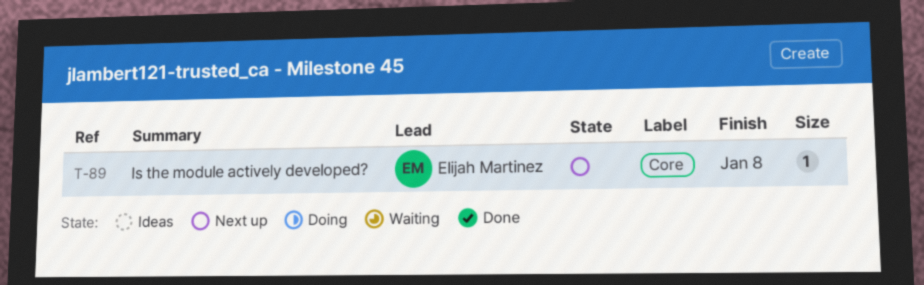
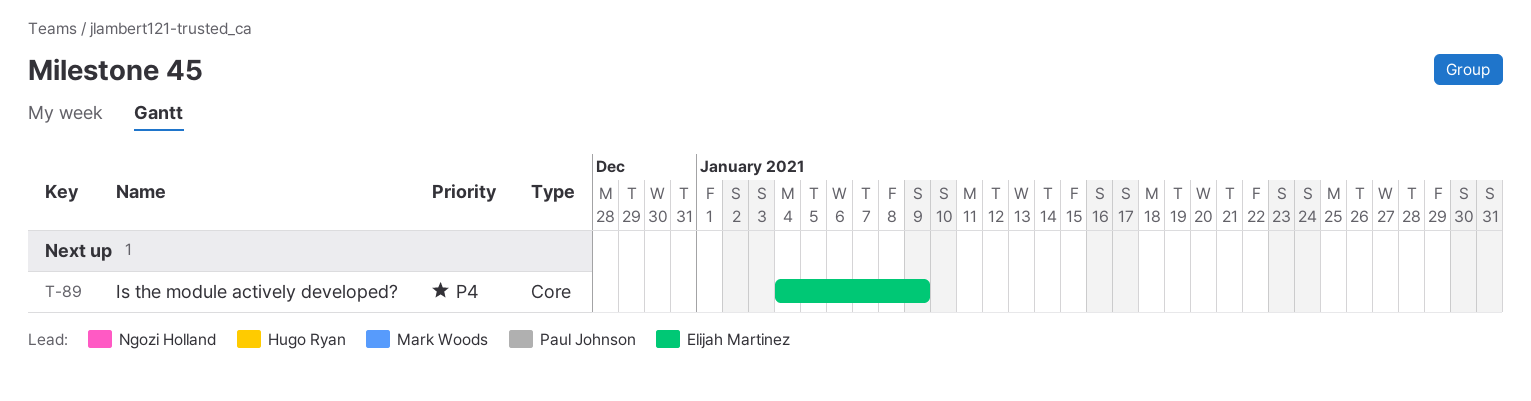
T-89, due: Jan 8 -> Jan 9

